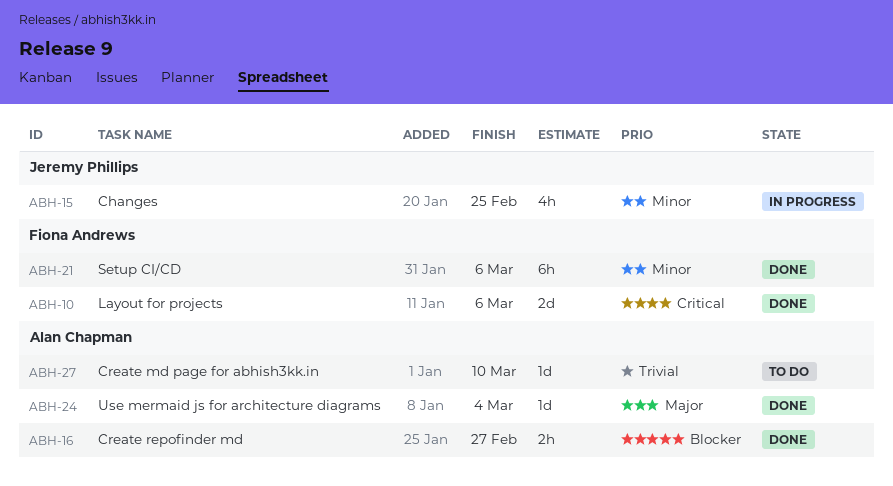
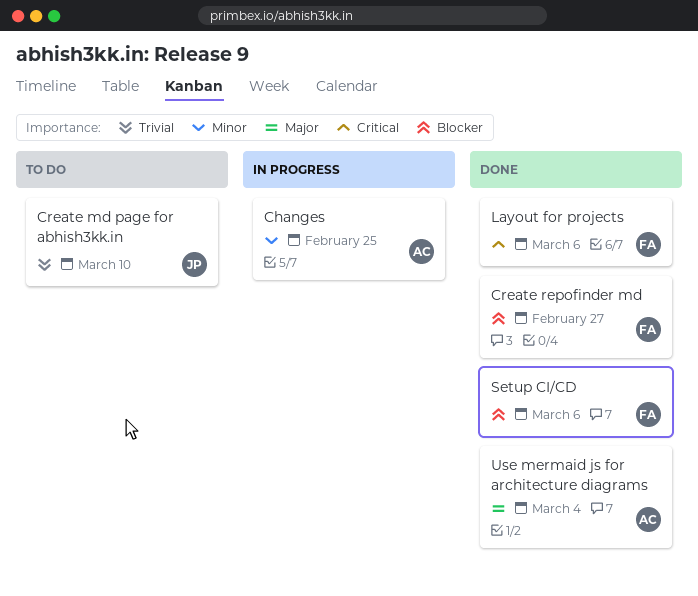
Changes, owner: Jeremy Phillips -> Alan Chapman
Create md page for abhish3kk.in, owner: Alan Chapman -> Jeremy Phillips
Create repofinder md, owner: Alan Chapman -> Fiona Andrews
Setup CI/CD, priority: Minor -> Blocker

